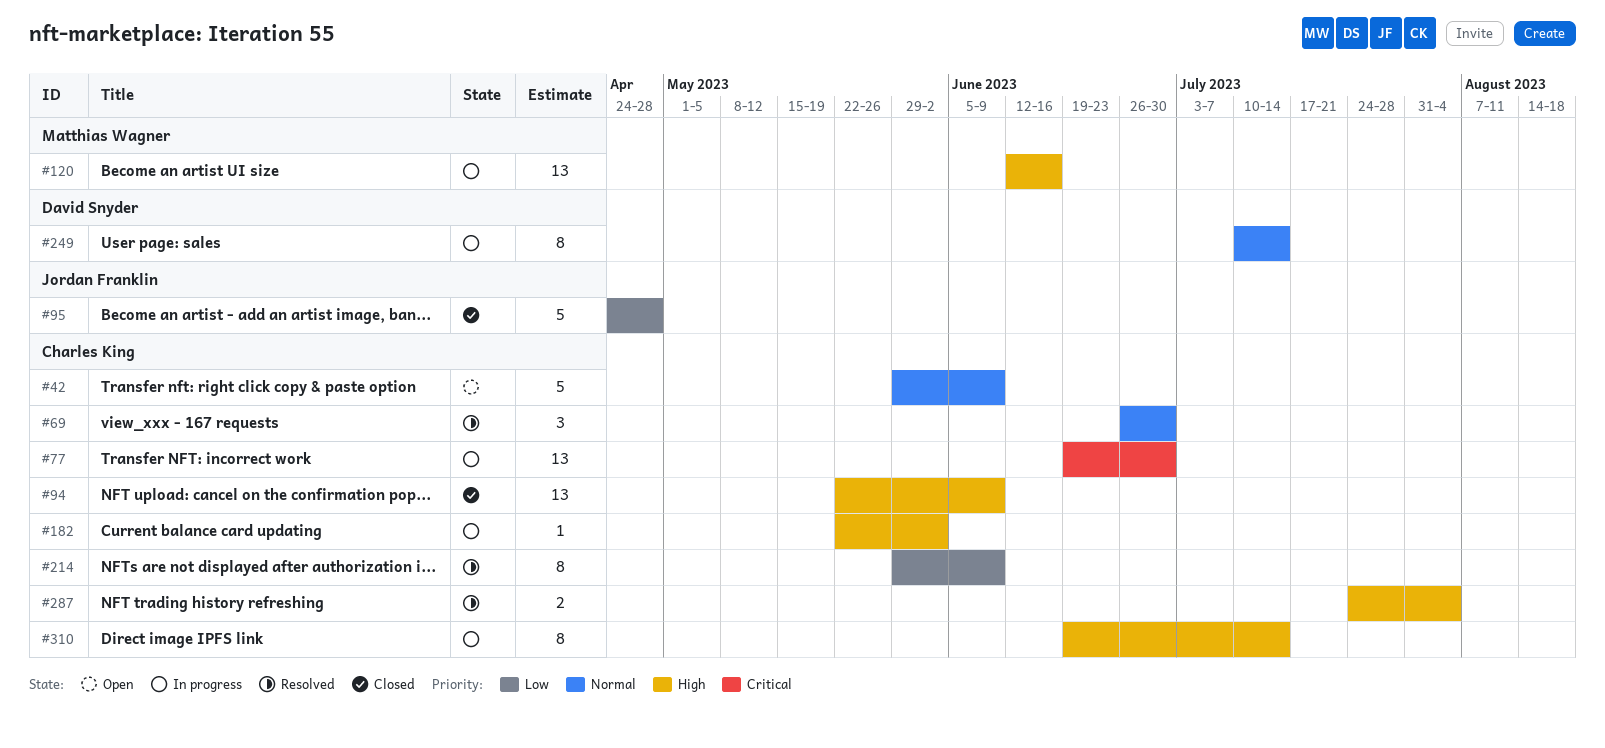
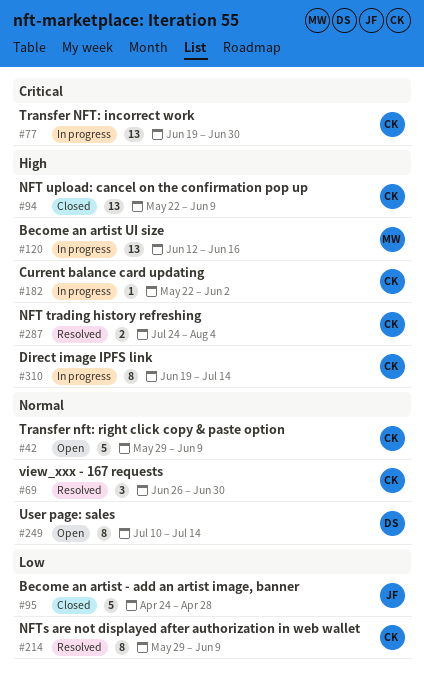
#249, status: In progress -> Open

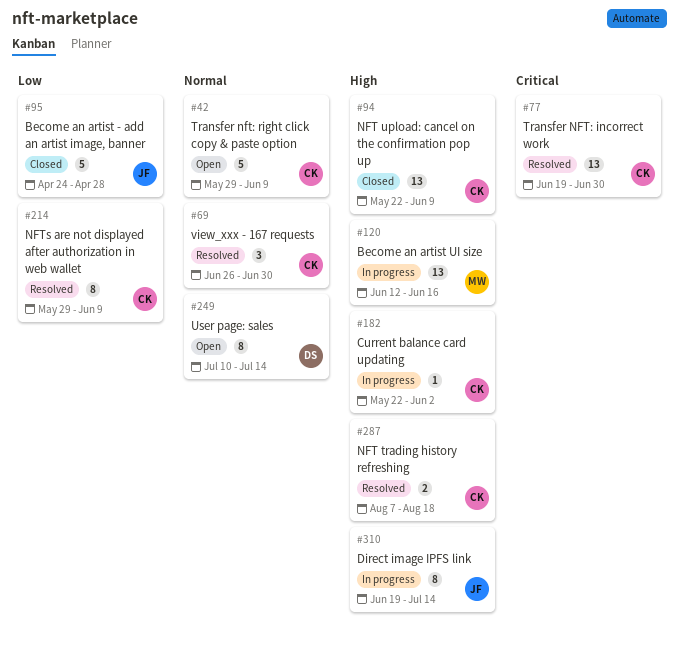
#77, status: In progress -> Resolved
#287, start: Jul 24 -> Aug 7
#287, due: Aug 4 -> Aug 18
#310, owner: CK -> JF

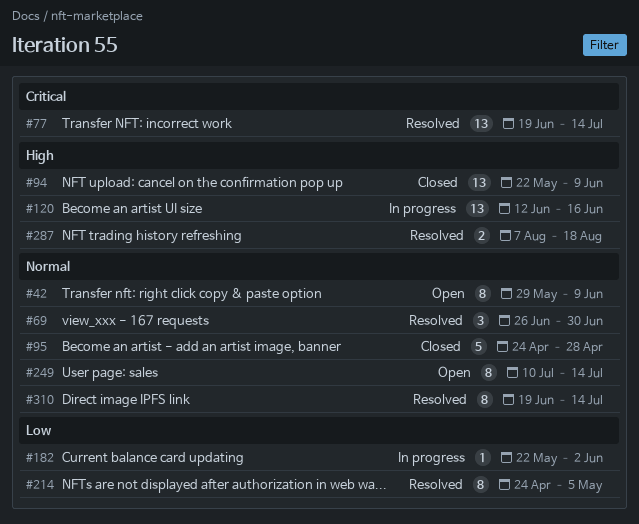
#42, estimate: 5 -> 8
#77, due: Jun 30 -> Jul 14
#95, priority: Low -> Normal
#182, priority: High -> Low
#214, start: May 29 -> Apr 24
#214, due: Jun 9 -> May 5
#310, status: In progress -> Resolved
#310, priority: High -> Normal

